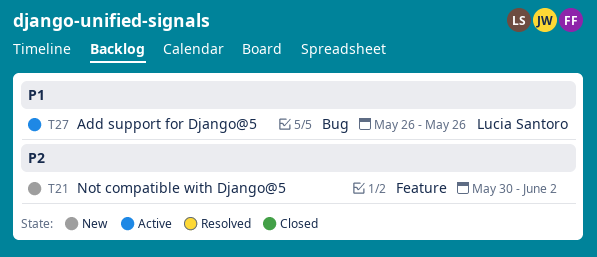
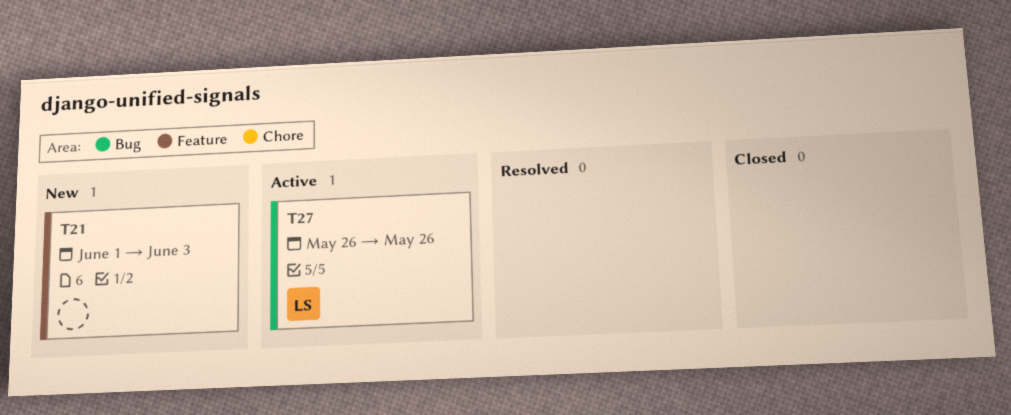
T21, start: May 30 -> Jun 1
T21, due: Jun 2 -> Jun 3

